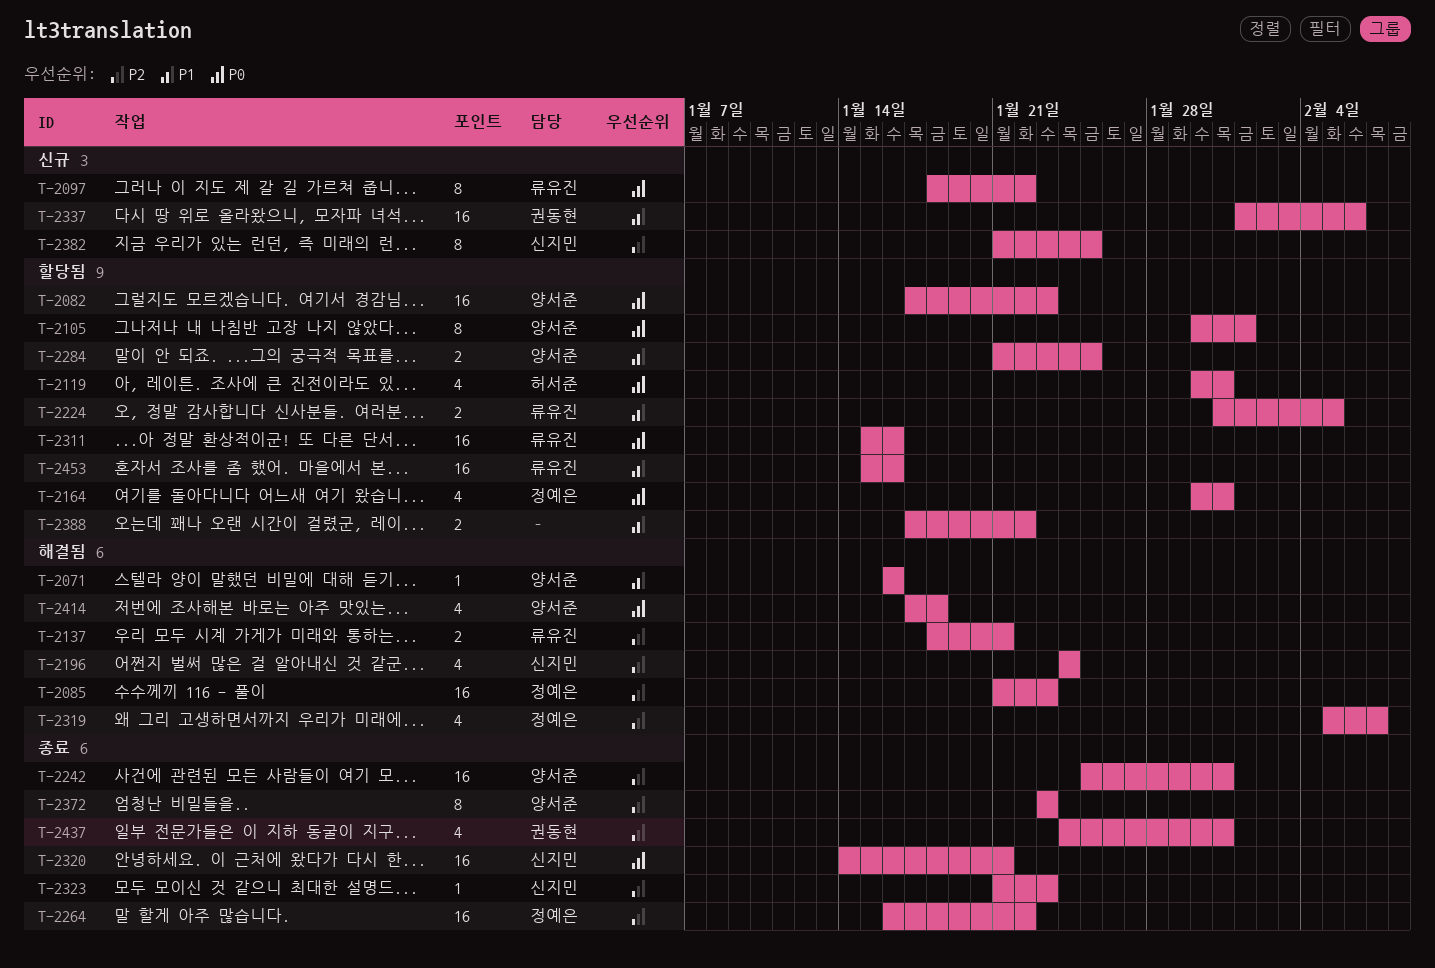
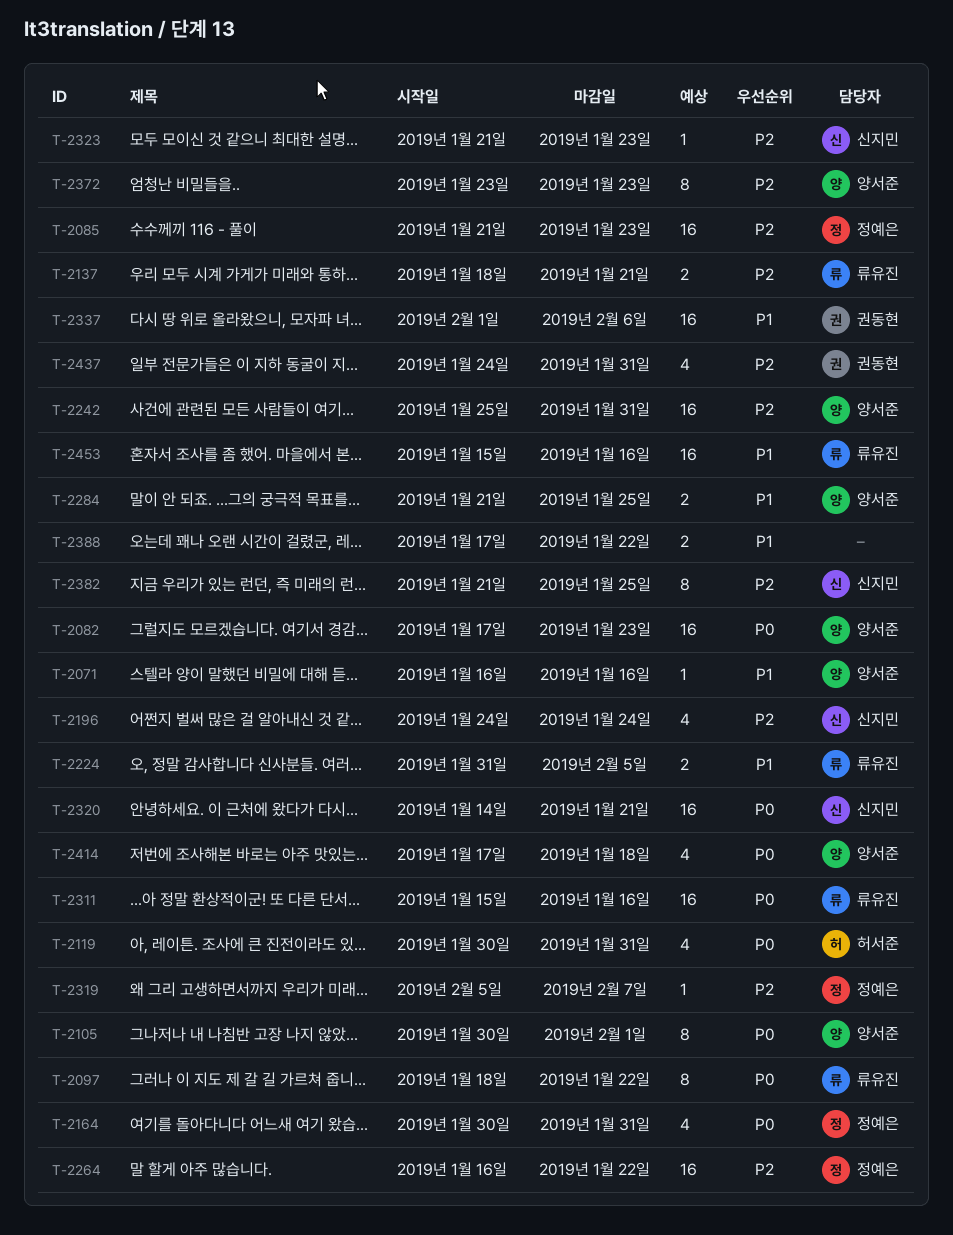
T-2319, estimate: 4 -> 1

